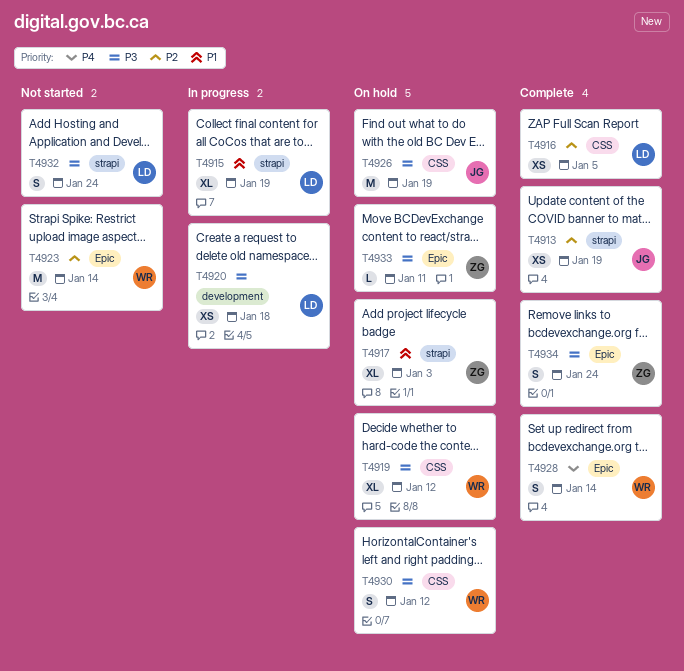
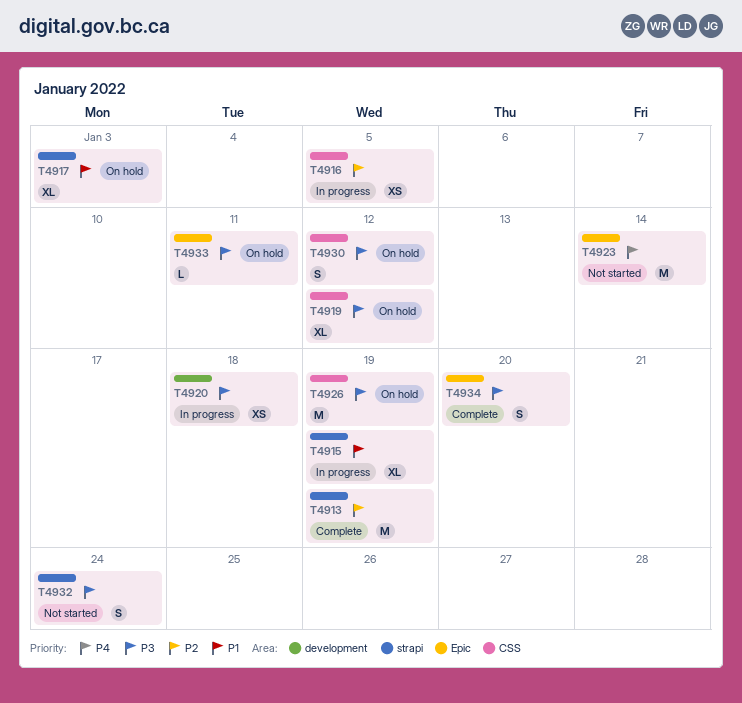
T4913, estimate: XS -> M
T4916, status: Complete -> In progress
T4923, priority: P2 -> P4
T4928: present -> none
T4934, due: Jan 24 -> Jan 20

